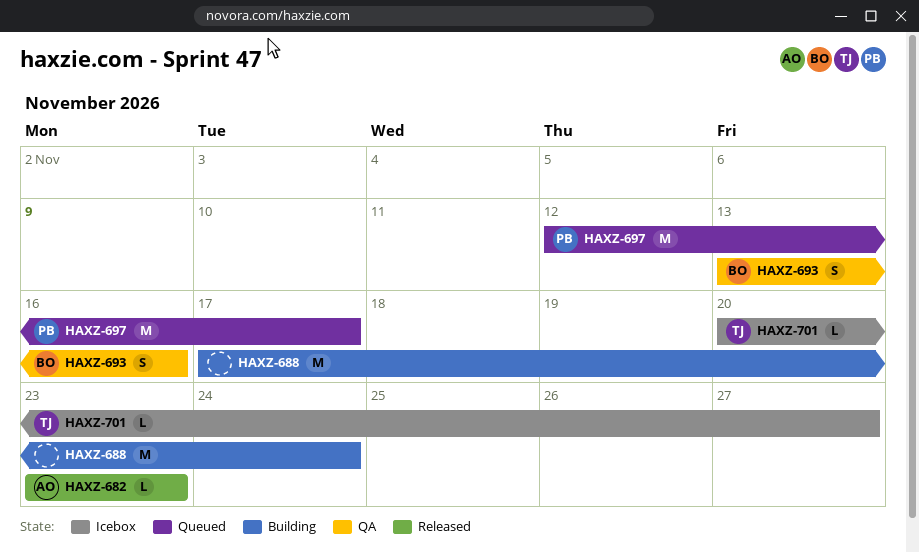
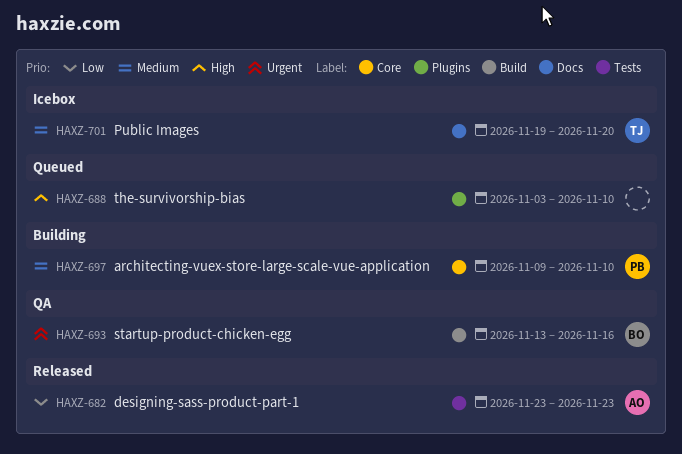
HAXZ-688, status: Building -> Queued
HAXZ-688, start: Nov 17 -> Nov 3
HAXZ-688, due: Nov 24 -> Nov 10
HAXZ-697, status: Queued -> Building
HAXZ-697, start: Nov 12 -> Nov 9
HAXZ-697, due: Nov 17 -> Nov 10
HAXZ-701, start: Nov 20 -> Nov 19
HAXZ-701, due: Nov 27 -> Nov 20

